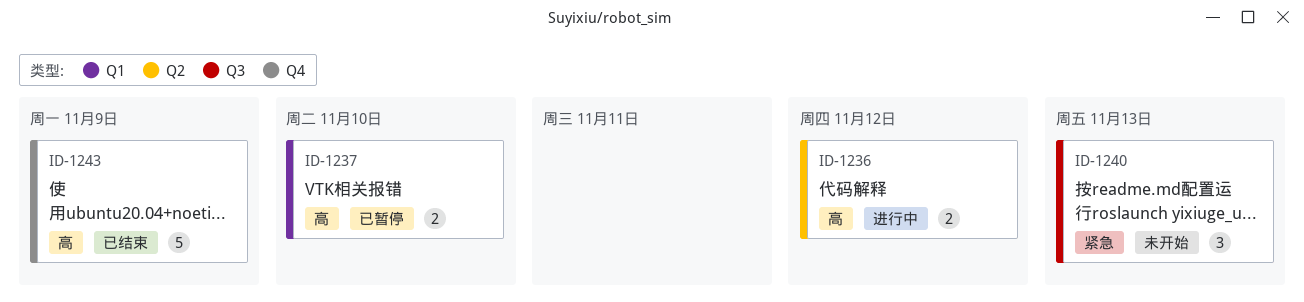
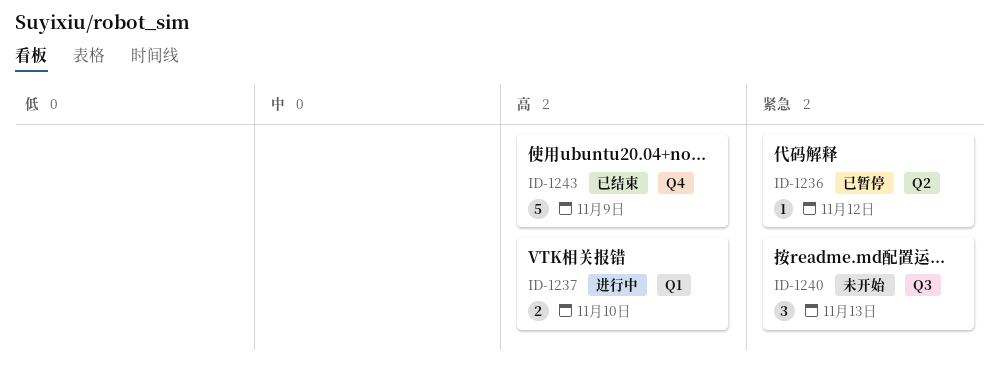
ID-1236, status: 进行中 -> 已暂停
ID-1236, priority: 高 -> 紧急
ID-1236, estimate: 2 -> 1
ID-1237, status: 已暂停 -> 进行中

